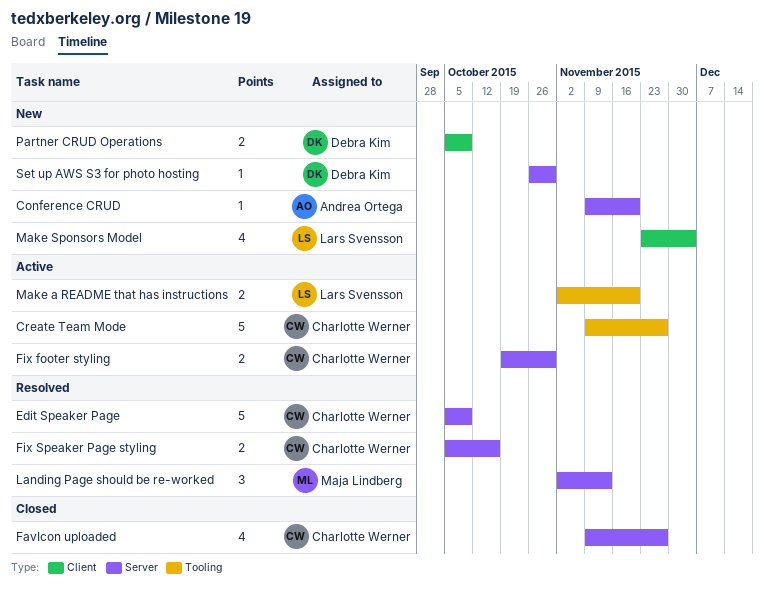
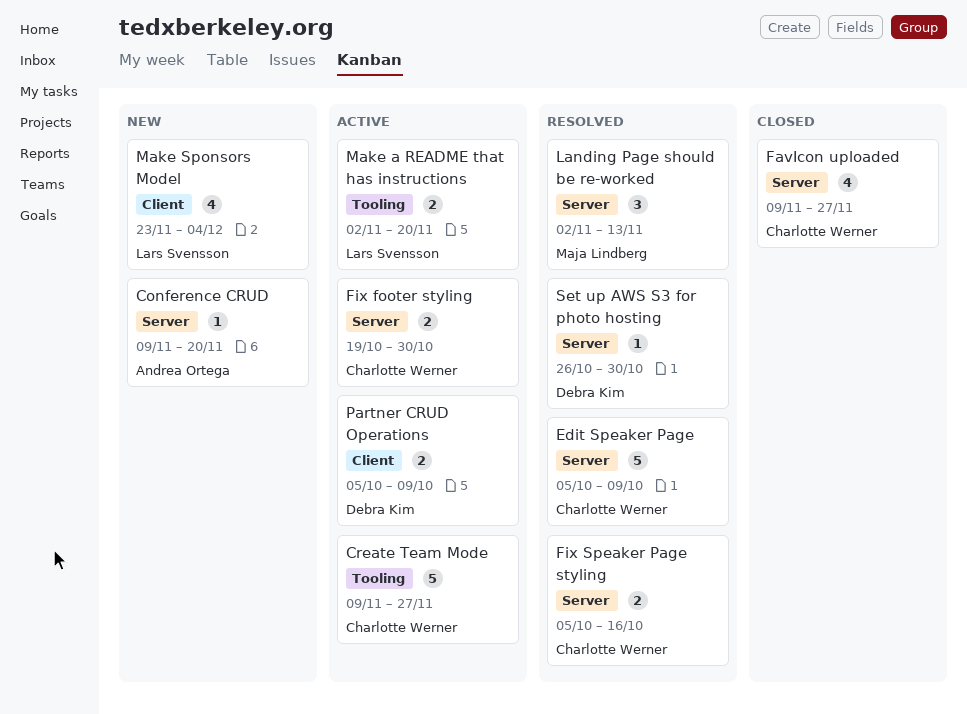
Partner CRUD Operations, status: New -> Active
Set up AWS S3 for photo hosting, status: New -> Resolved

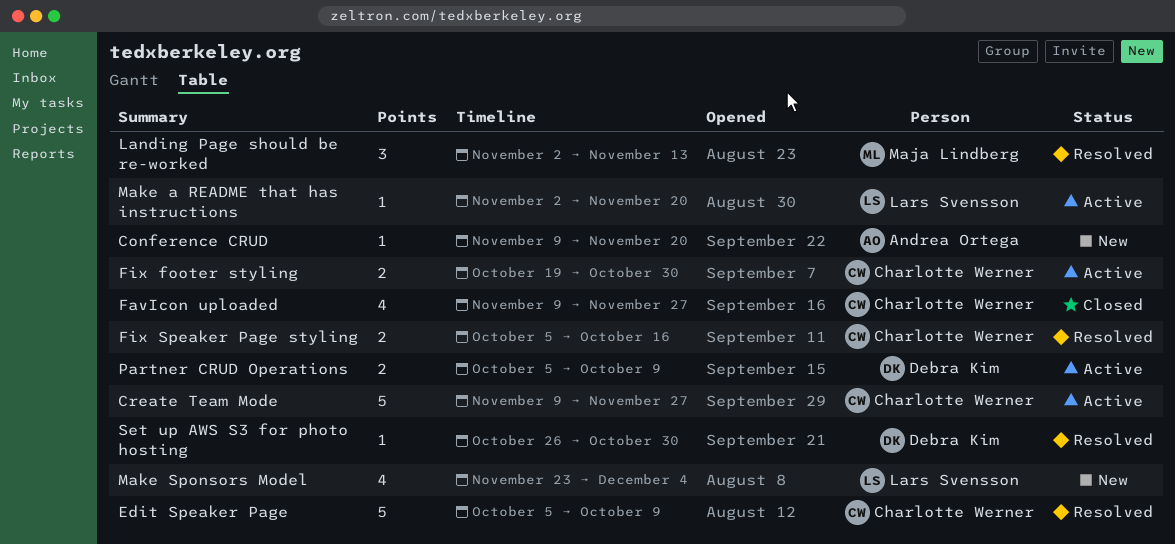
Make a README that has instructions, estimate: 2 -> 1

